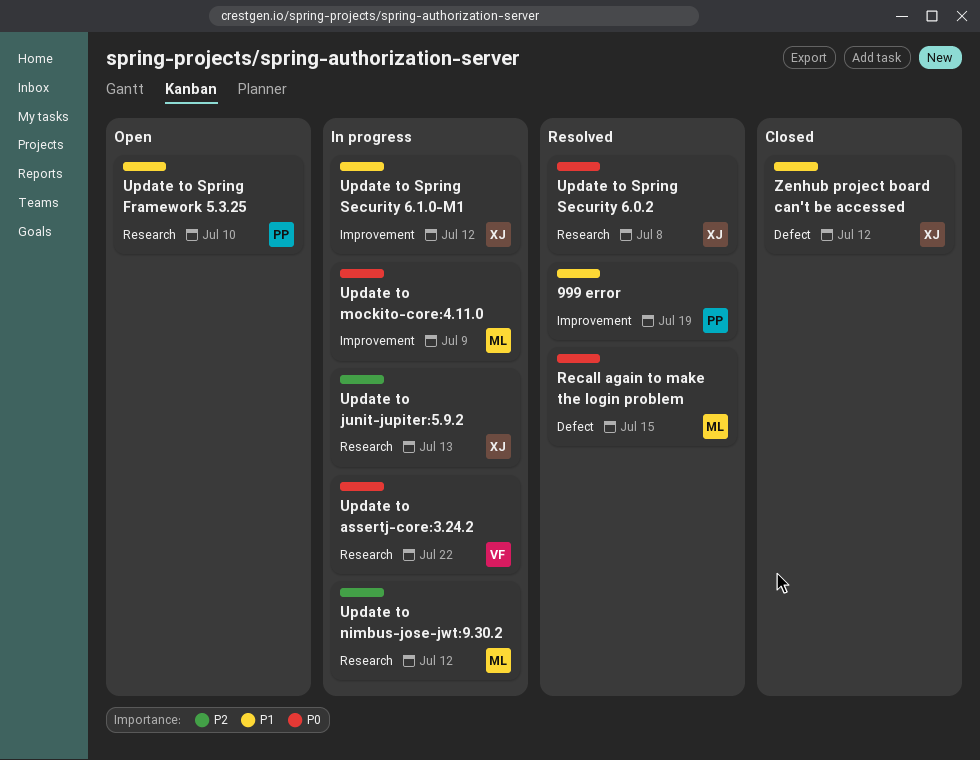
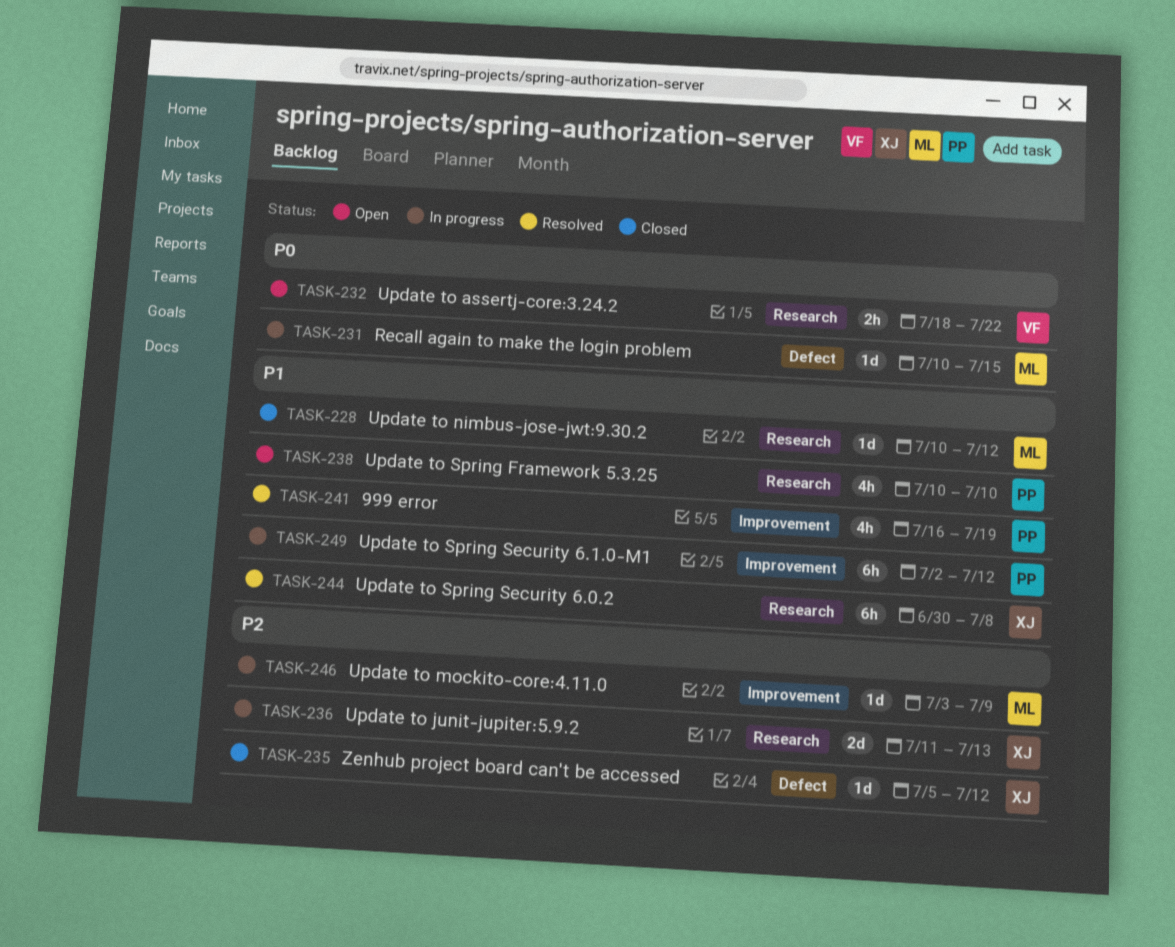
Recall again to make the login problem, status: Resolved -> In progress
Update to assertj-core:3.24.2, status: In progress -> Open
Update to mockito-core:4.11.0, priority: P0 -> P2
Update to nimbus-jose-jwt:9.30.2, status: In progress -> Closed
Update to nimbus-jose-jwt:9.30.2, priority: P2 -> P1
Update to Spring Security 6.0.2, priority: P0 -> P1
Update to Spring Security 6.1.0-M1, owner: XJ -> PP
Zenhub project board can't be accessed, priority: P1 -> P2

